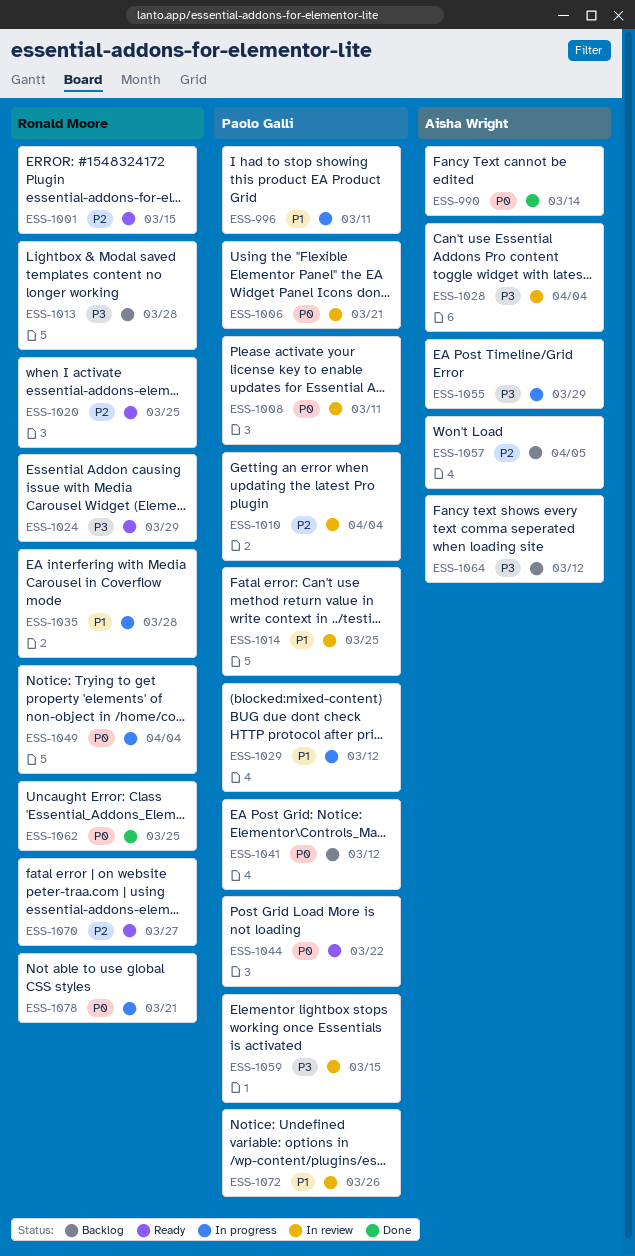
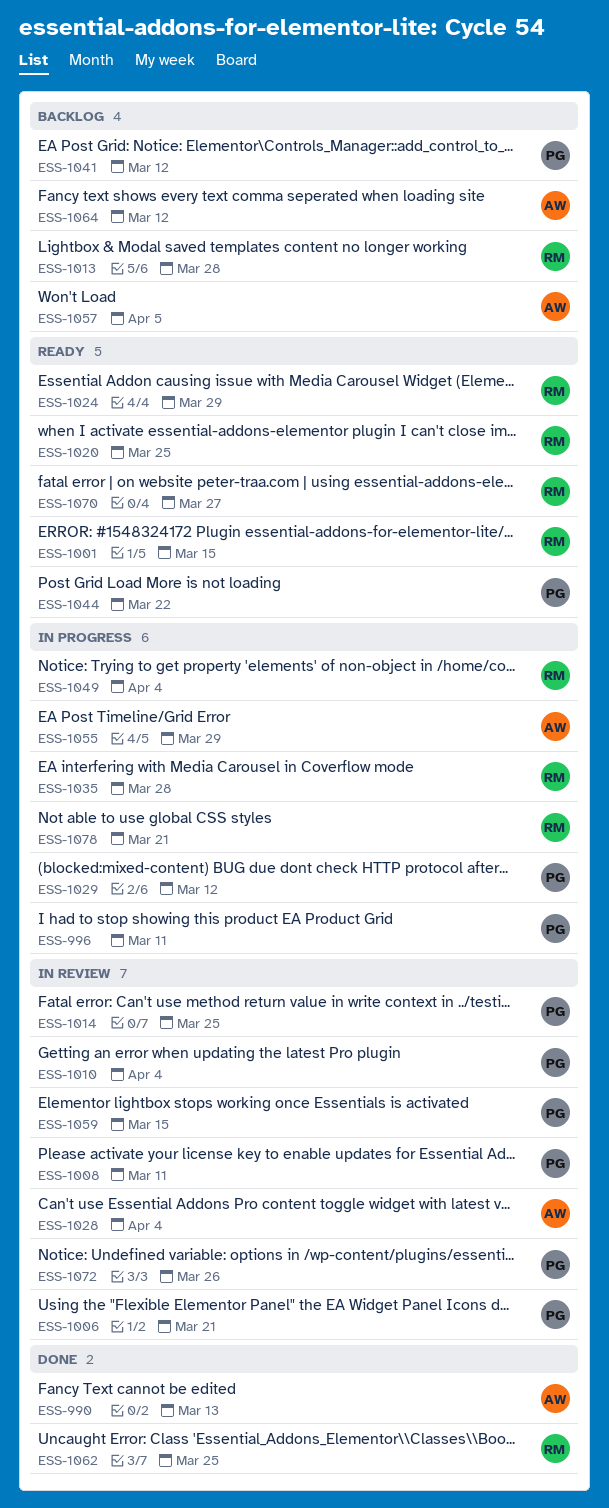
ESS-990, due: Mar 14 -> Mar 13

